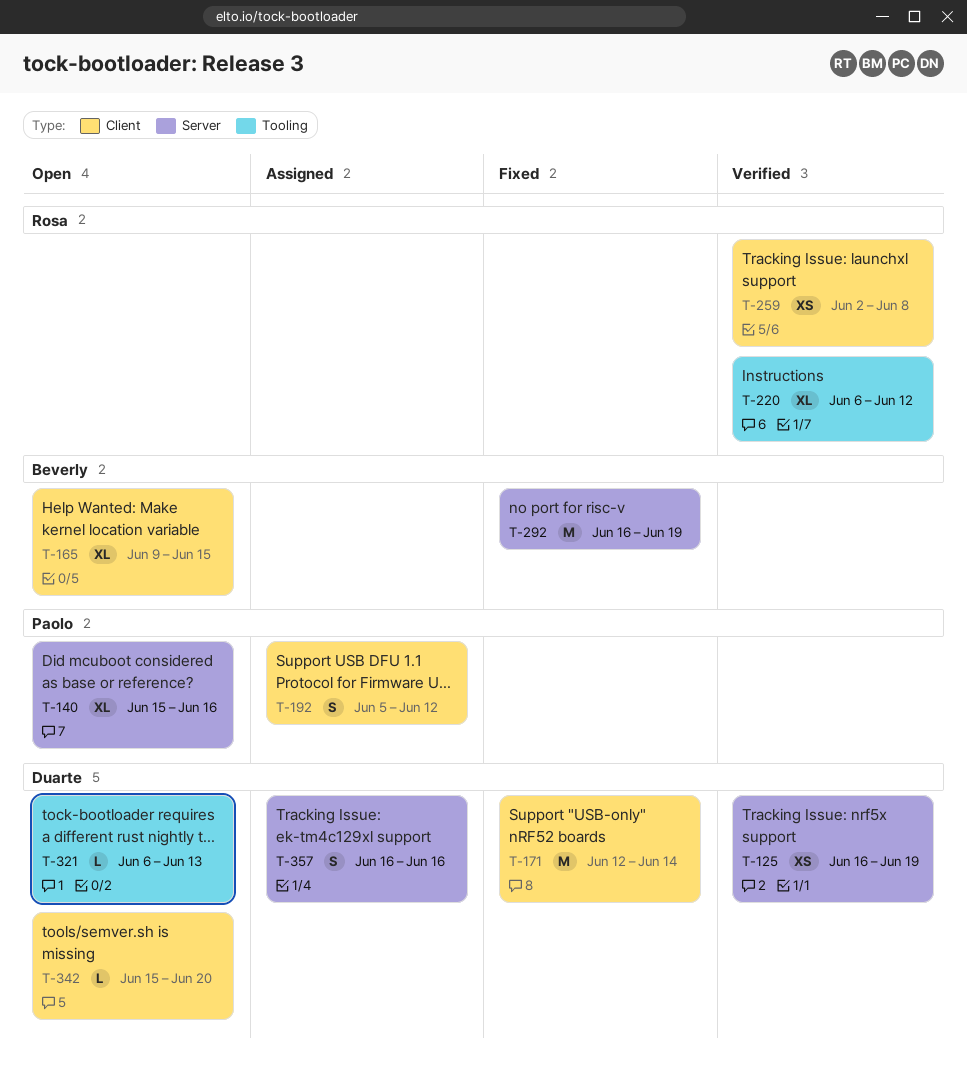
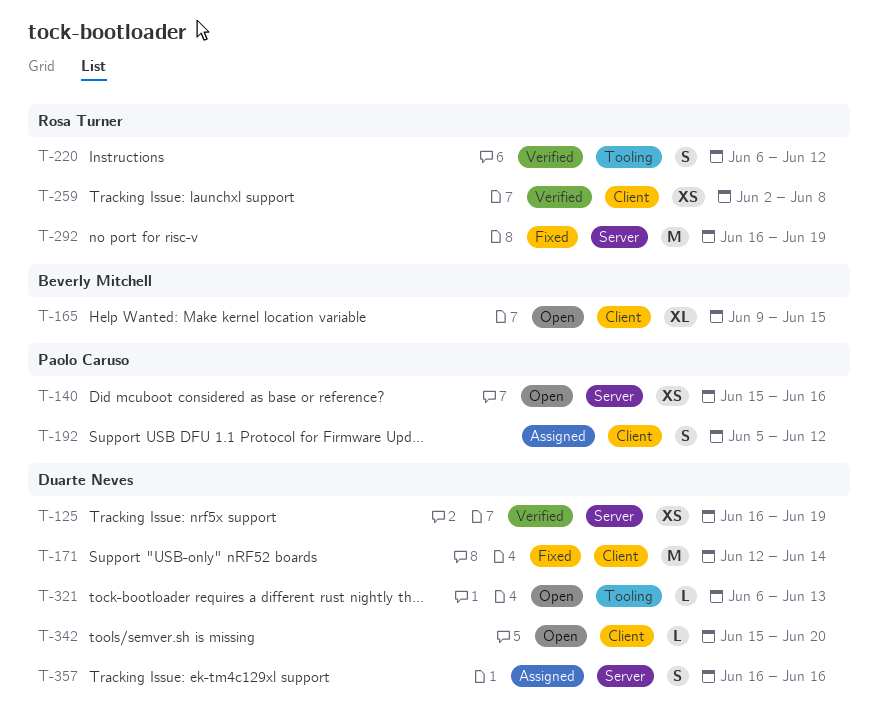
T-140, estimate: XL -> XS
T-220, estimate: XL -> S
T-292, owner: Beverly Mitchell -> Rosa Turner

